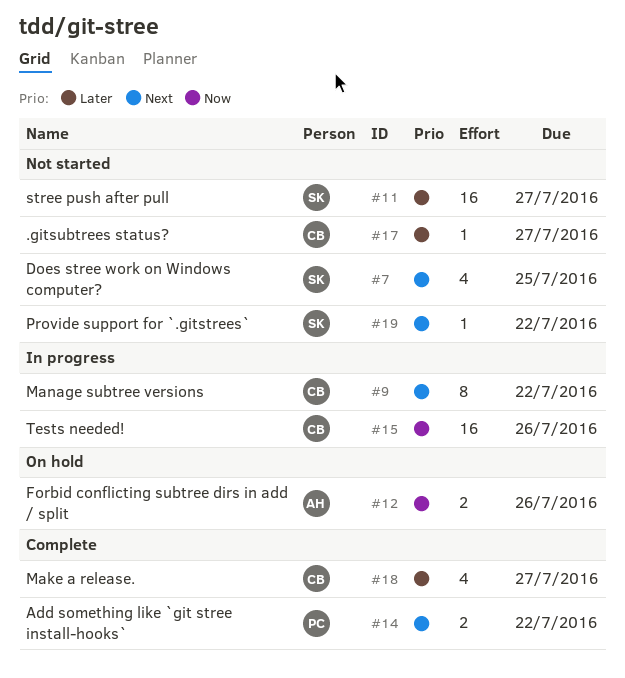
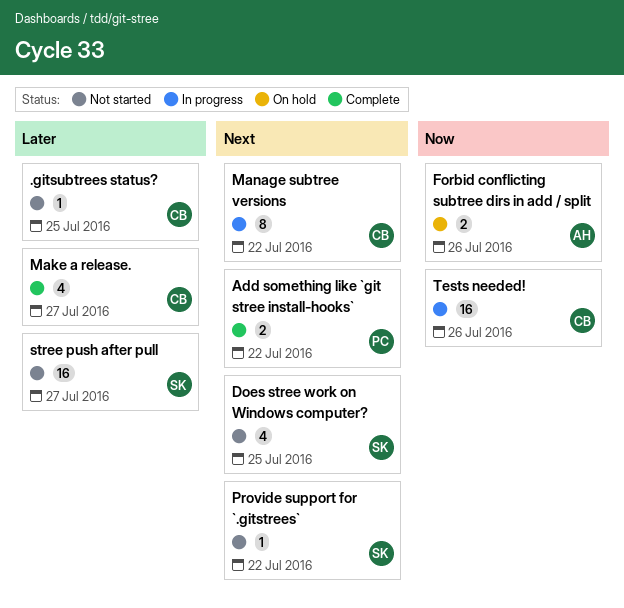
.gitsubtrees status?, due: Jul 27 -> Jul 25

